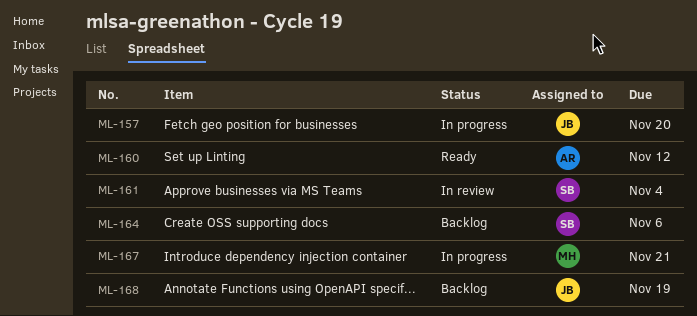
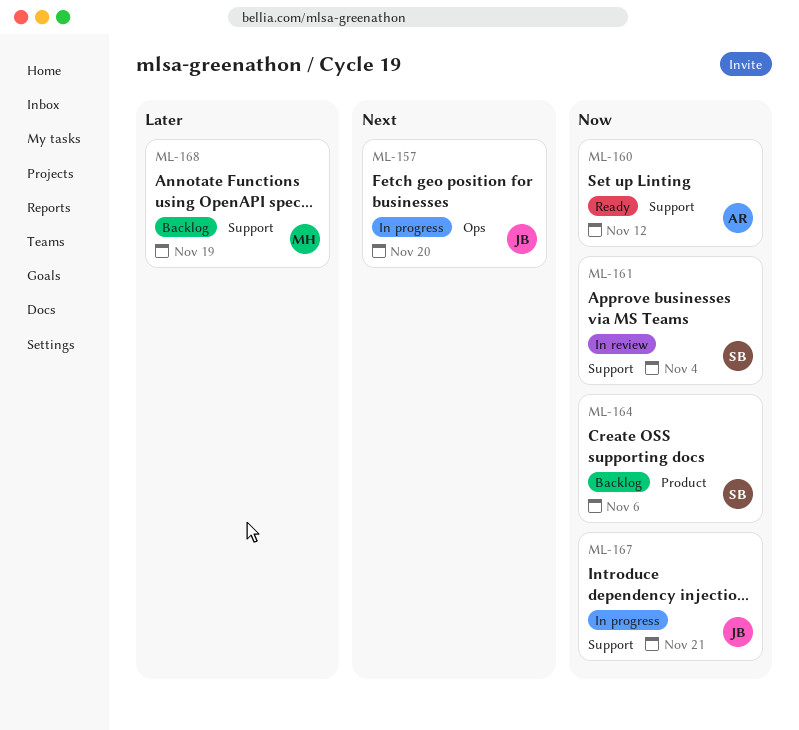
ML-167, owner: MH -> JB
ML-168, owner: JB -> MH

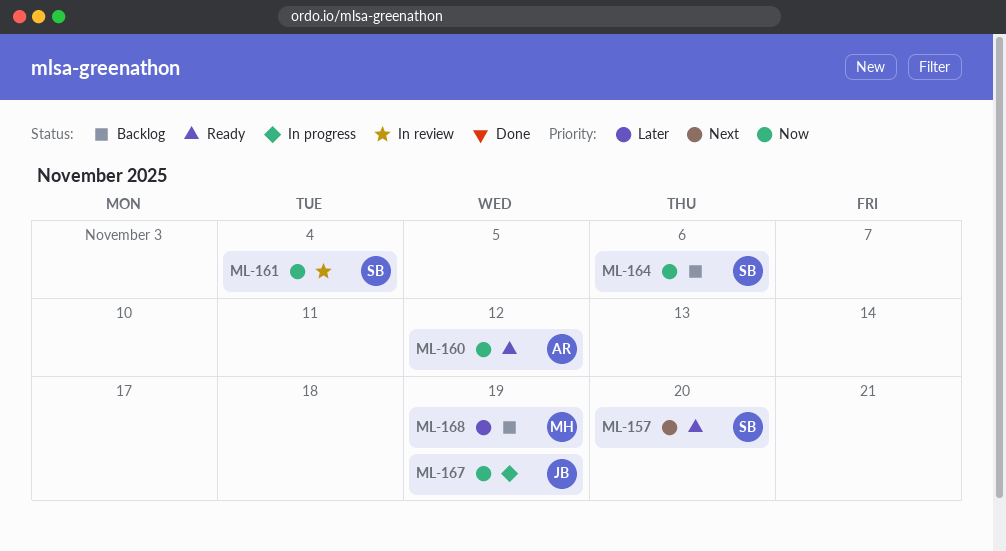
ML-157, status: In progress -> Ready
ML-157, owner: JB -> SB
ML-167, due: Nov 21 -> Nov 19

